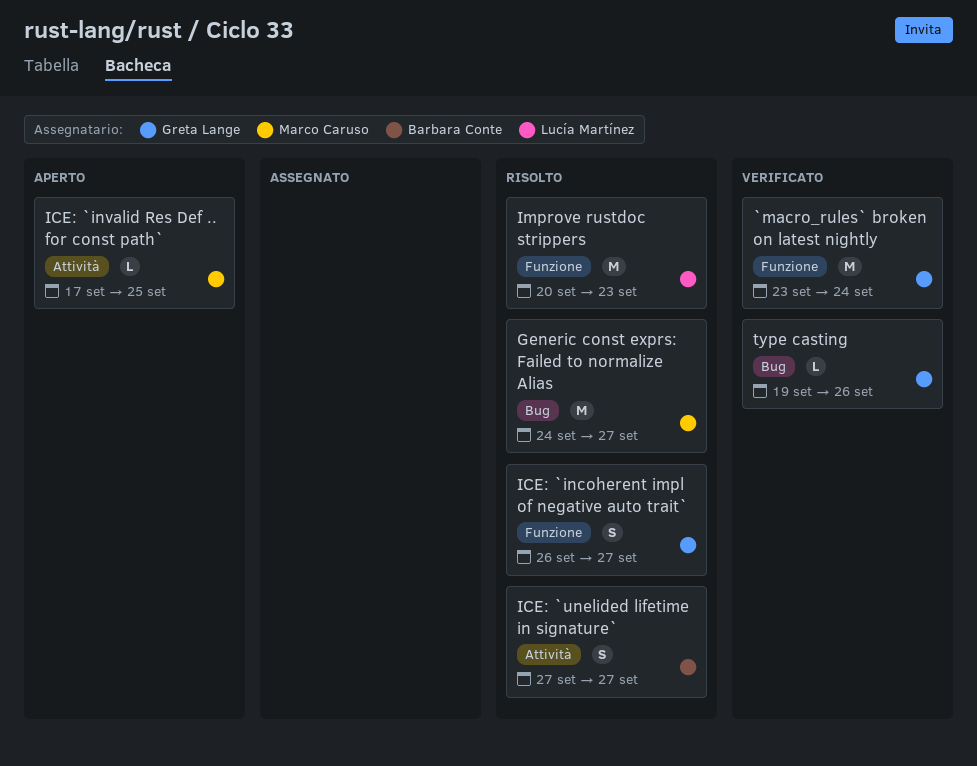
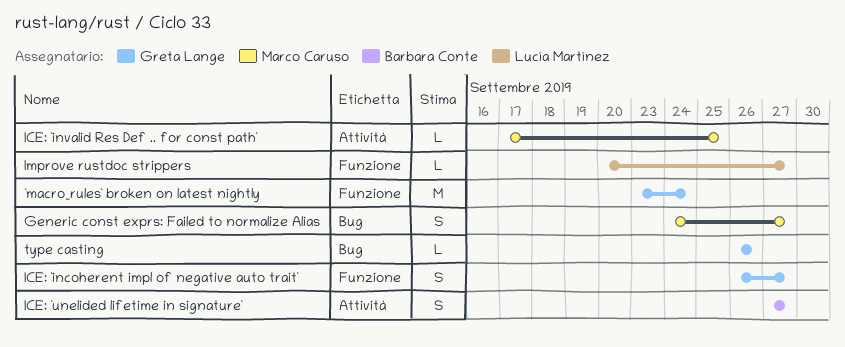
Generic const exprs: Failed to normalize Alias, estimate: M -> S
Improve rustdoc strippers, estimate: M -> L
Improve rustdoc strippers, due: Sep 23 -> Sep 27
type casting, start: Sep 19 -> Sep 26

